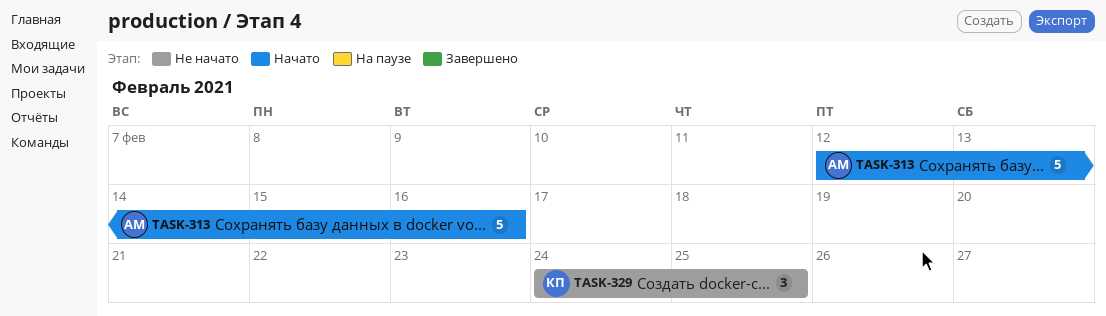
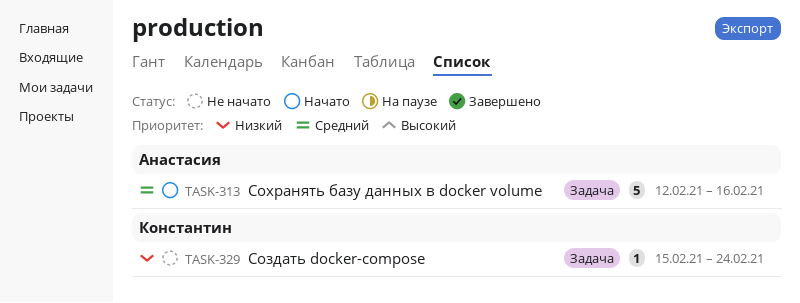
TASK-329, estimate: 3 -> 1
TASK-329, start: Feb 24 -> Feb 15
TASK-329, due: Feb 25 -> Feb 24

